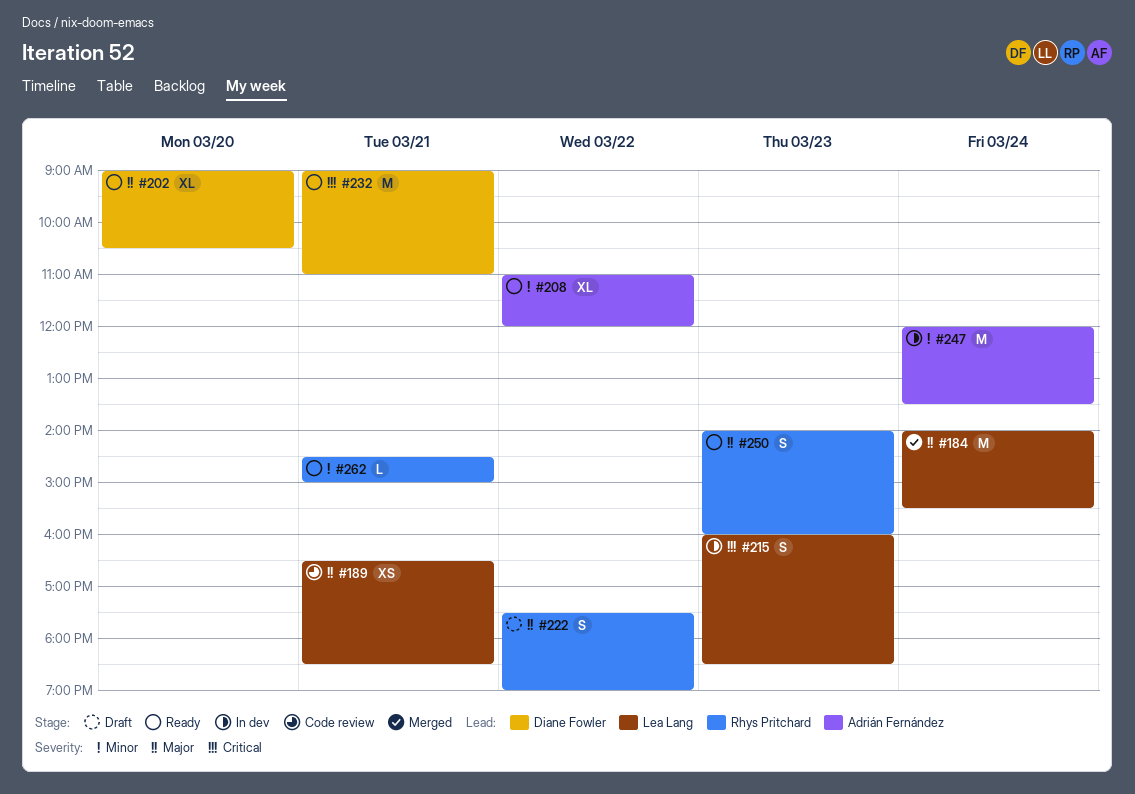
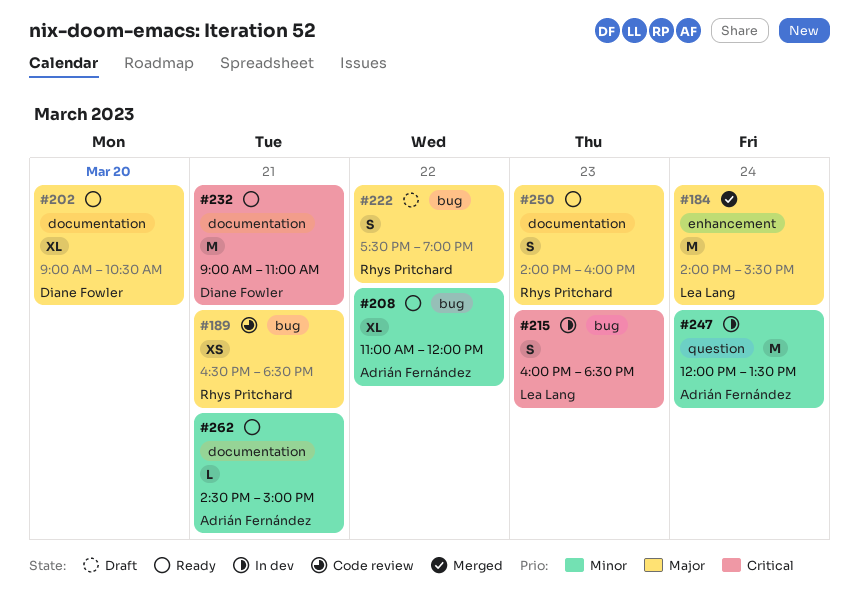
#189, owner: Lea Lang -> Rhys Pritchard
#262, owner: Rhys Pritchard -> Adrián Fernández

